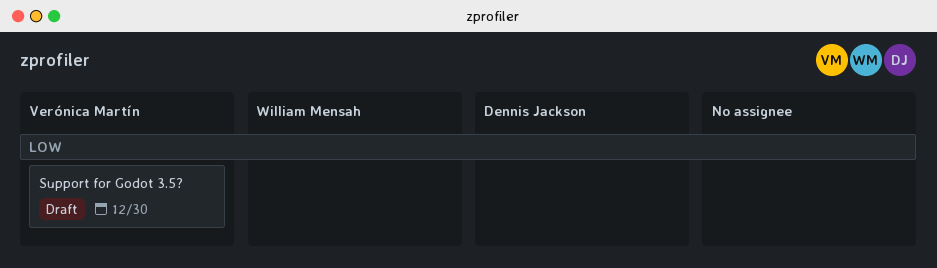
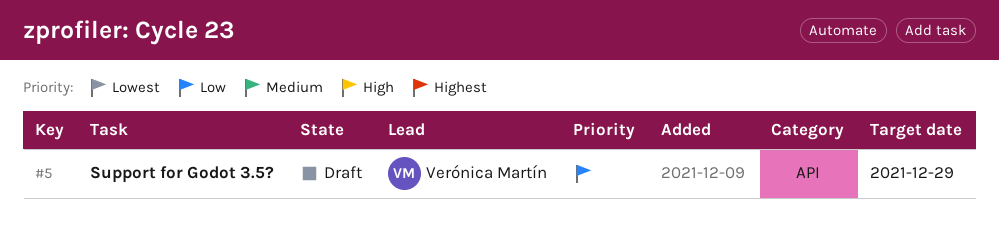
Support for Godot 3.5?, due: Dec 30 -> Dec 29

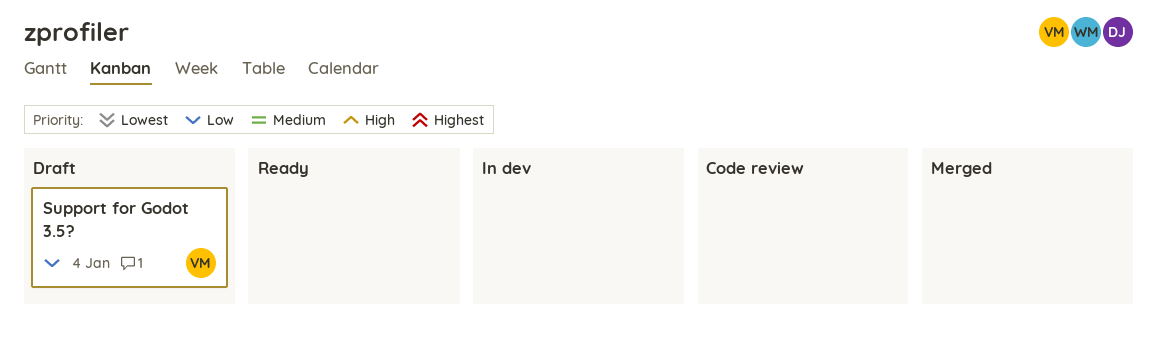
Support for Godot 3.5?, due: Dec 29 -> Jan 4

